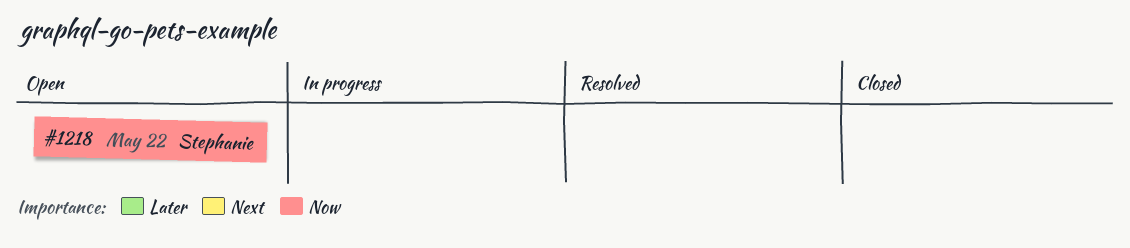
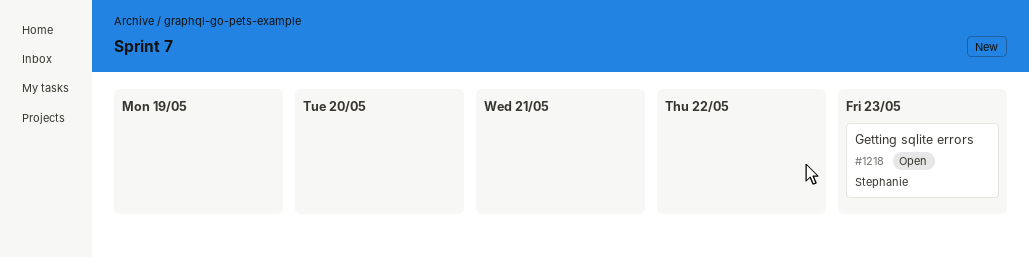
#1218, due: May 22 -> May 23

